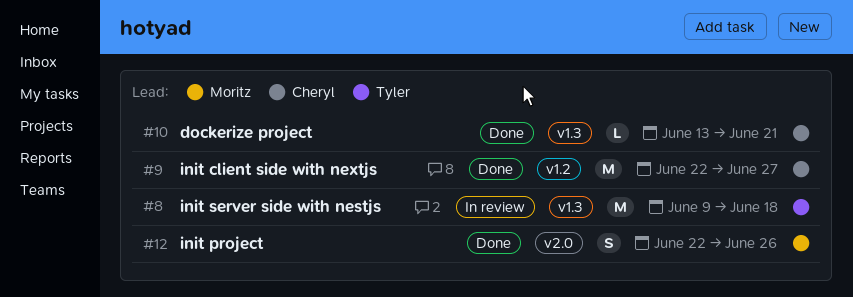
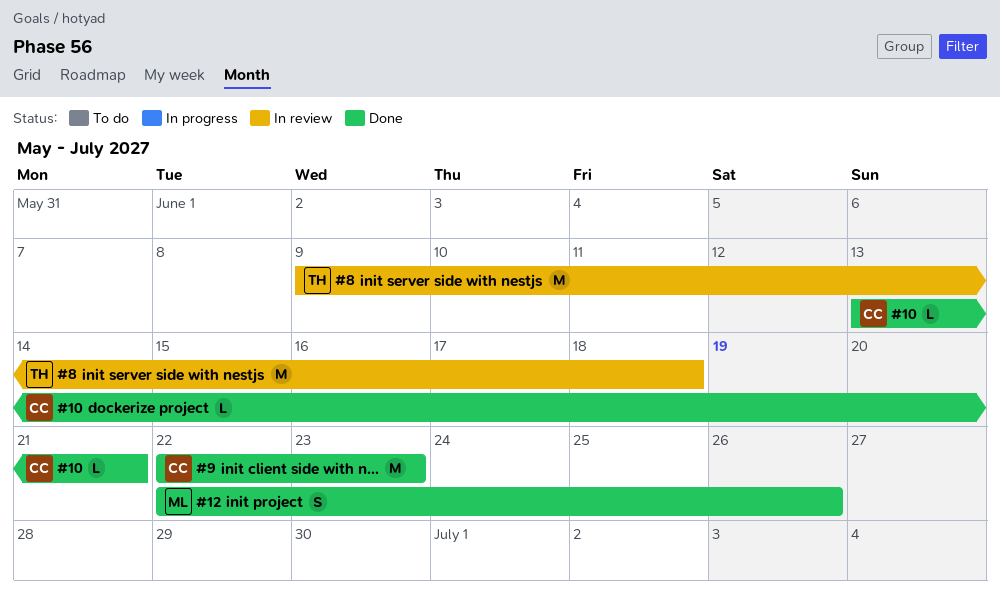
#9, due: Jun 27 -> Jun 23

